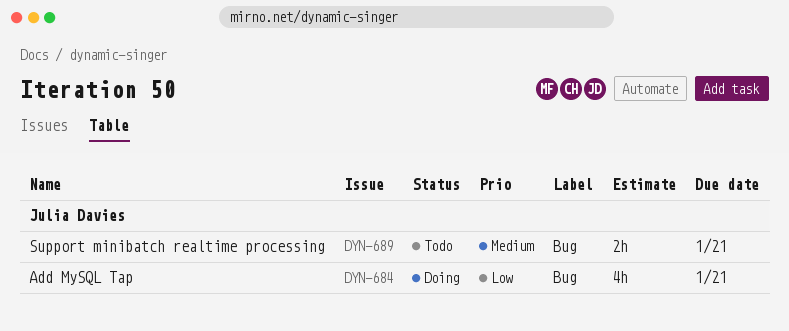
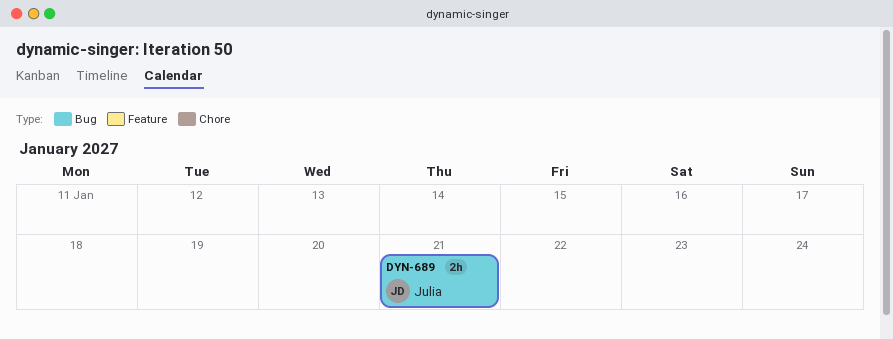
DYN-684: present -> none

